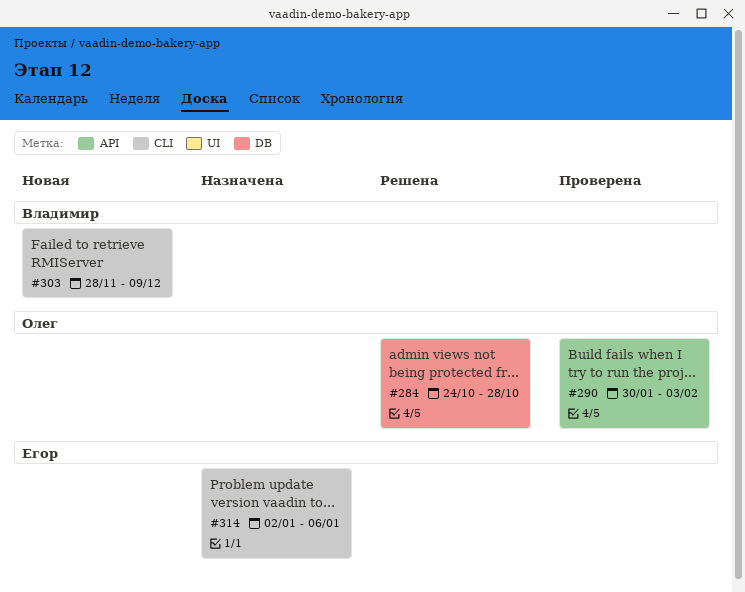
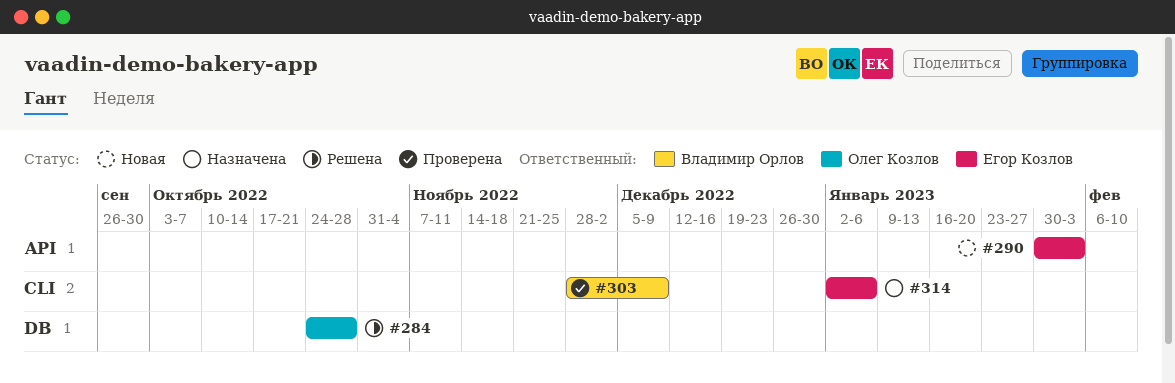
#290, status: Проверена -> Новая
#290, owner: Олег Козлов -> Егор Козлов
#303, status: Новая -> Проверена

